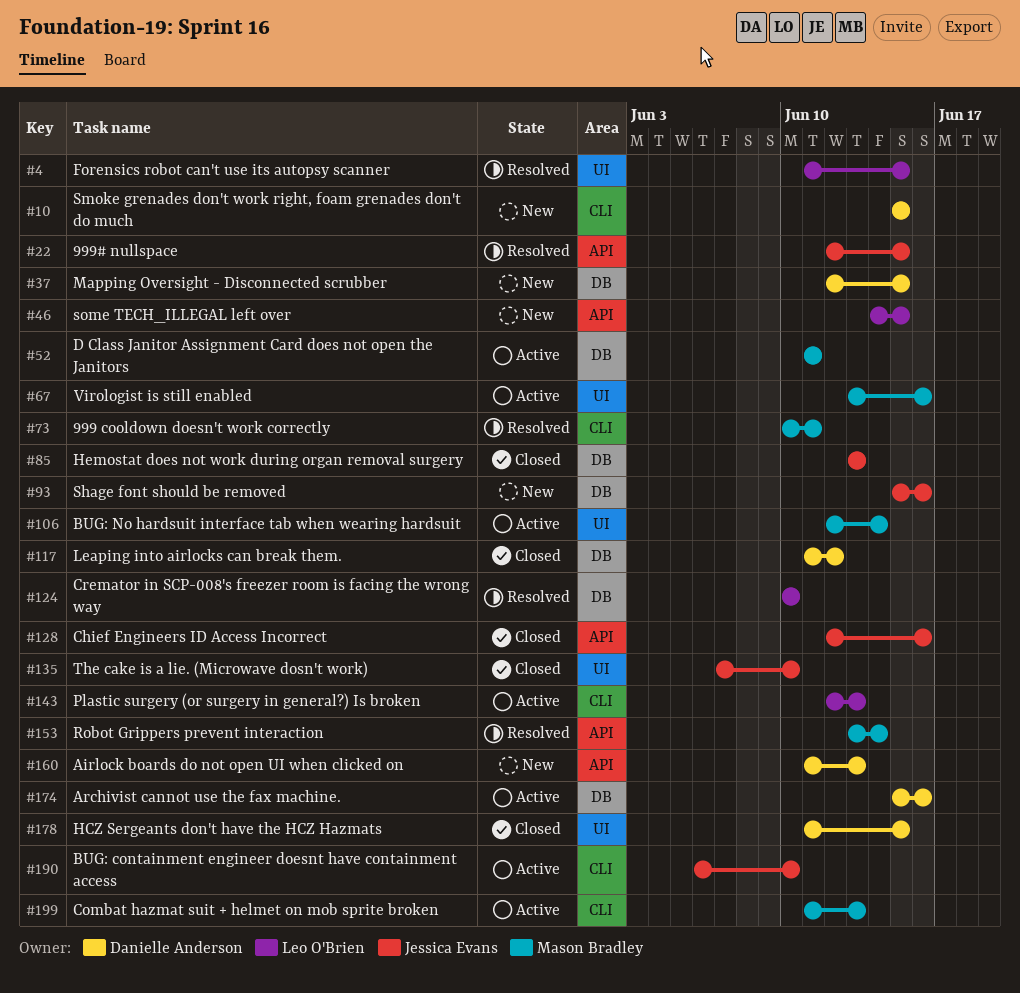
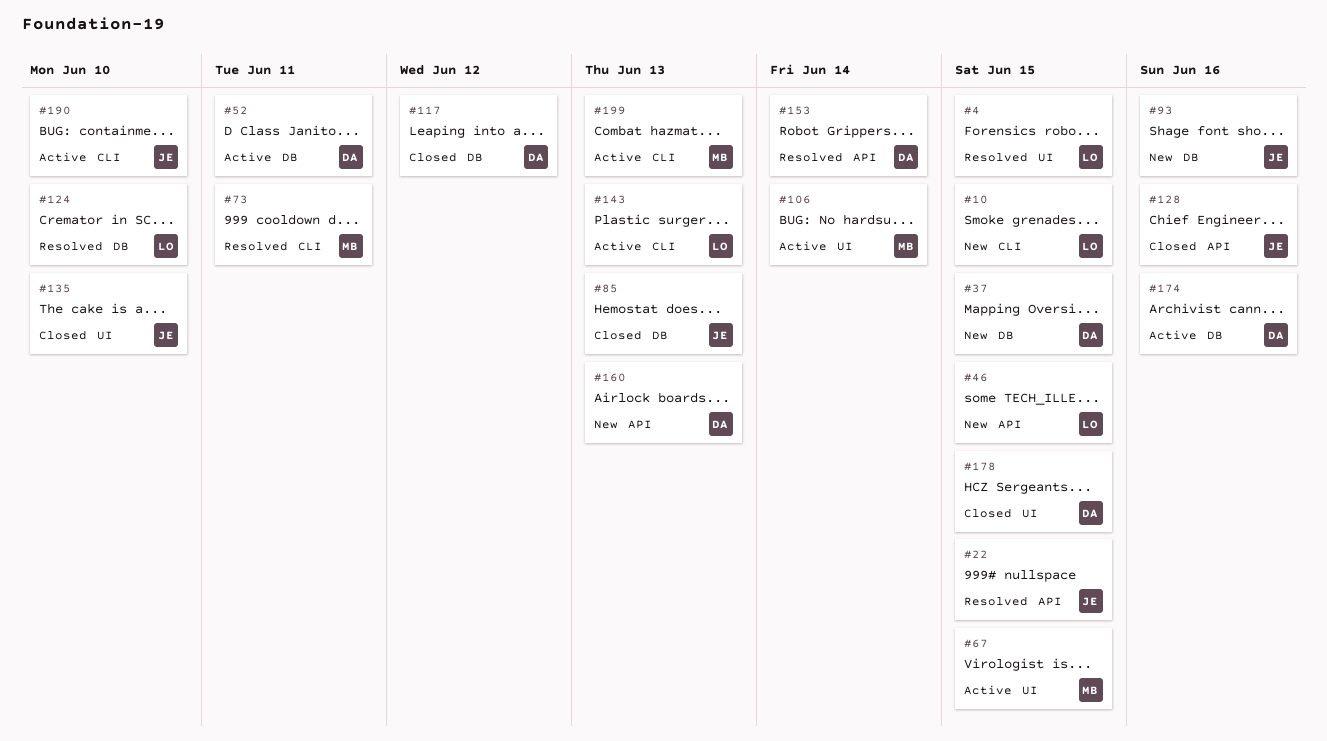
#10, owner: Danielle Anderson -> Leo O'Brien
#52, owner: Mason Bradley -> Danielle Anderson
#67, due: Jun 16 -> Jun 15
#153, owner: Mason Bradley -> Danielle Anderson

